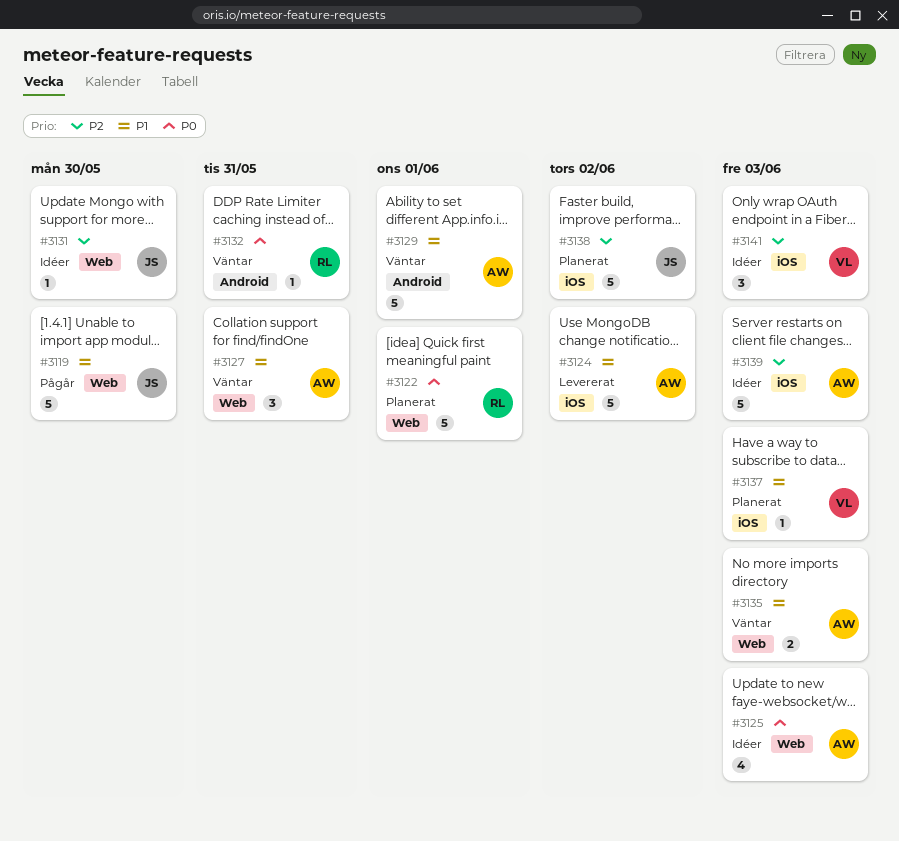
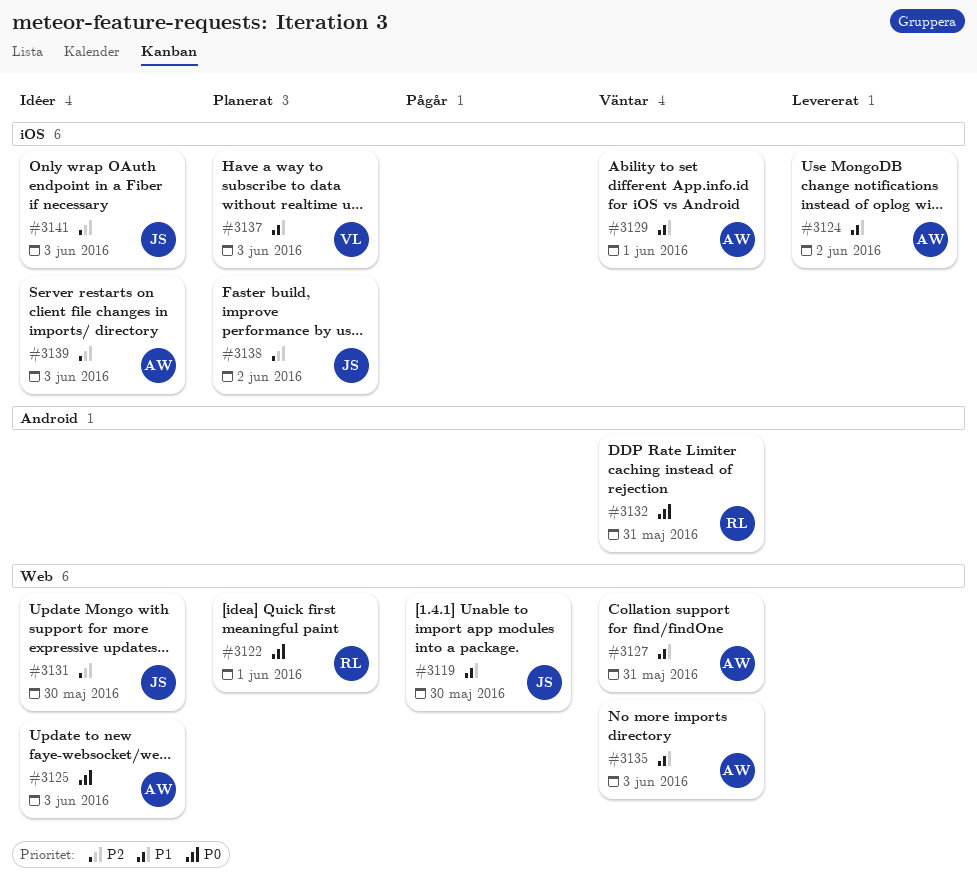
#3129, label: Android -> iOS
#3141, owner: VL -> JS

